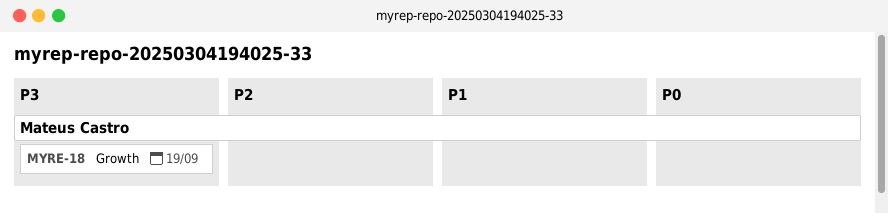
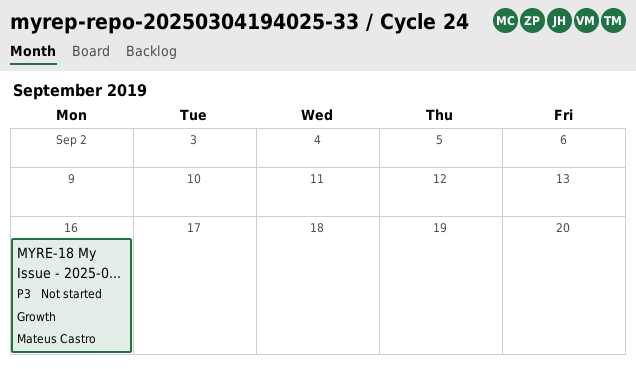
MYRE-18, due: Sep 19 -> Sep 16

